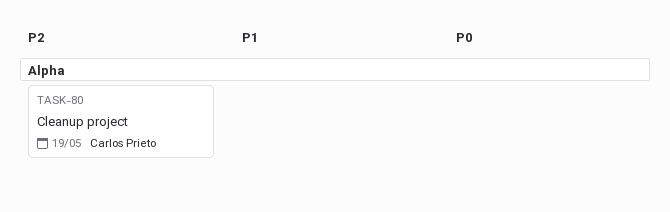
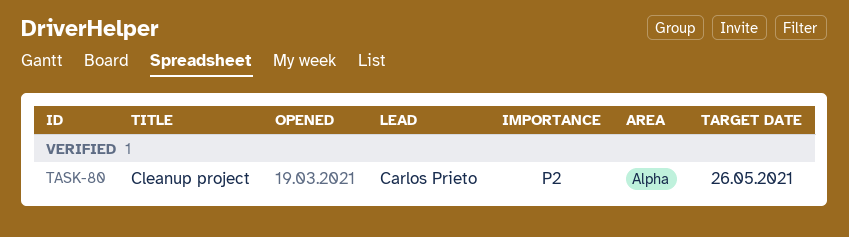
TASK-80, due: May 19 -> May 26

